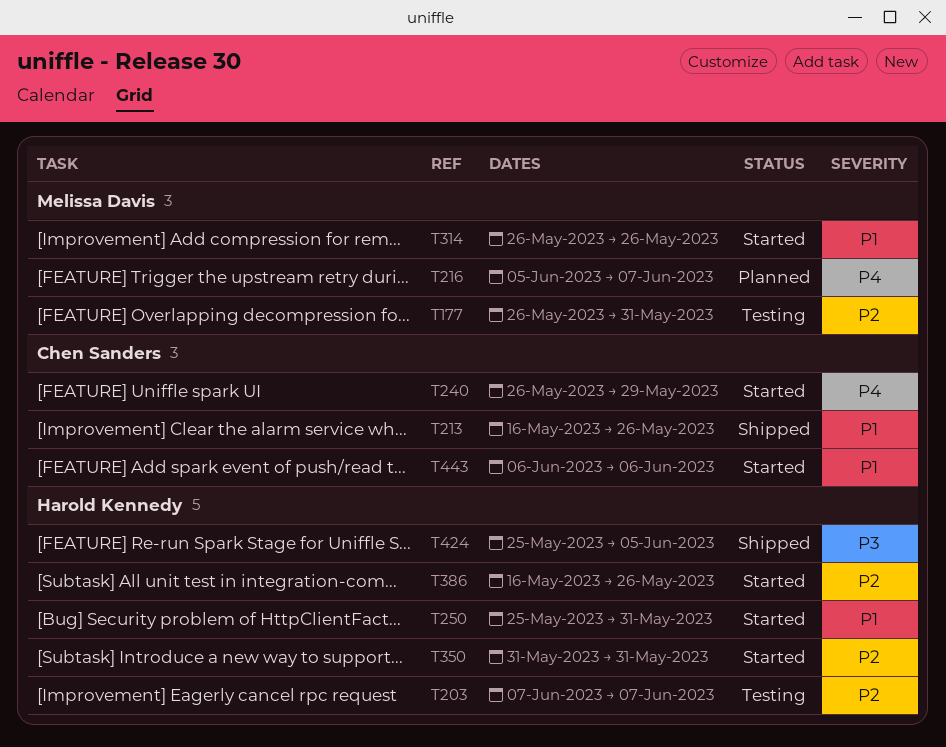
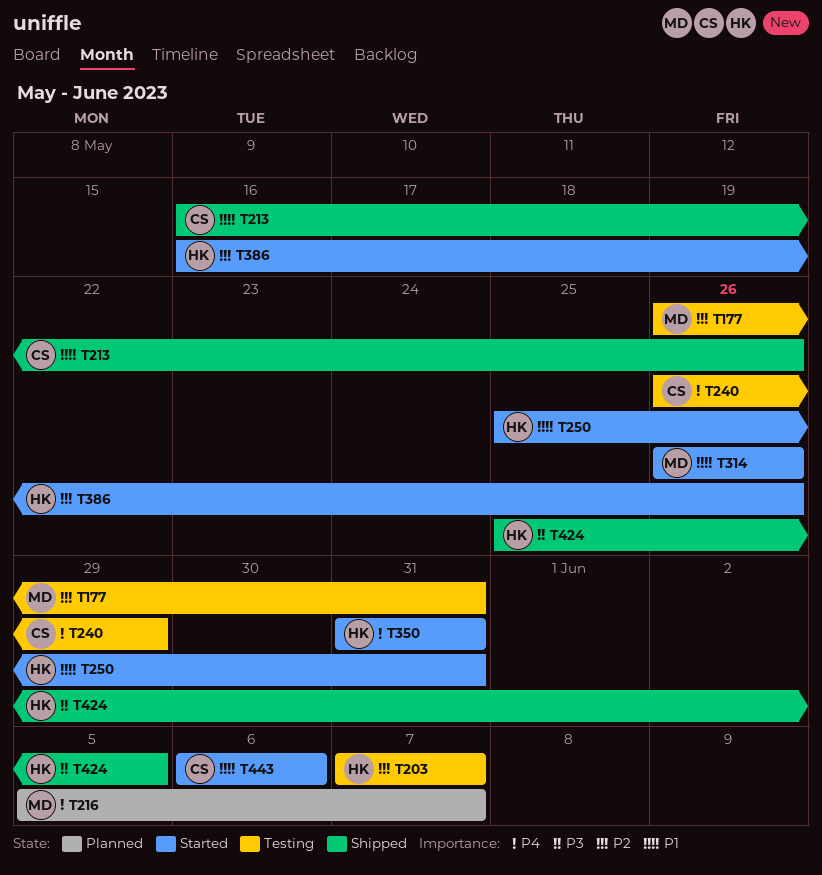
T240, status: Started -> Testing
T350, priority: P2 -> P4

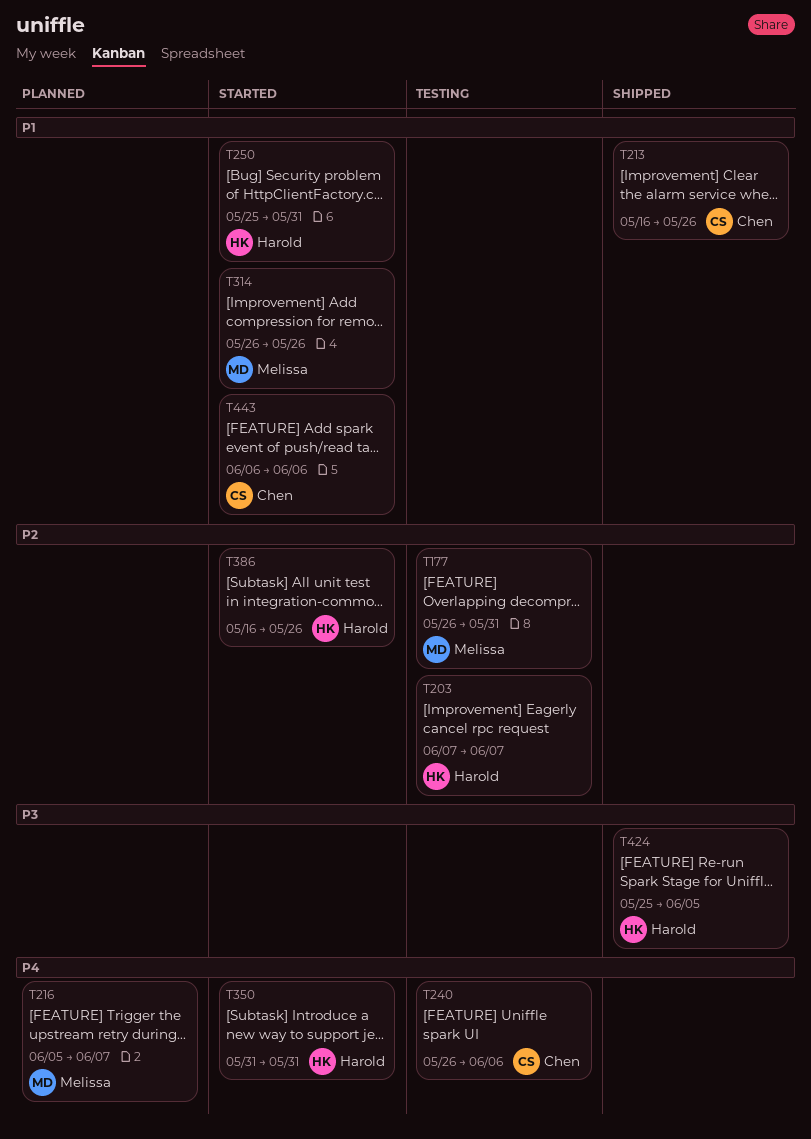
T240, due: May 29 -> Jun 6

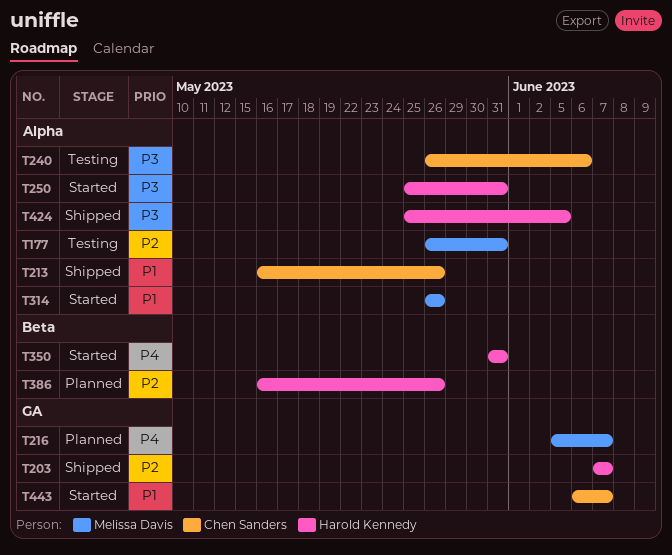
T203, status: Testing -> Shipped
T240, priority: P4 -> P3
T250, priority: P1 -> P3
T386, status: Started -> Planned
T443, due: Jun 6 -> Jun 7

